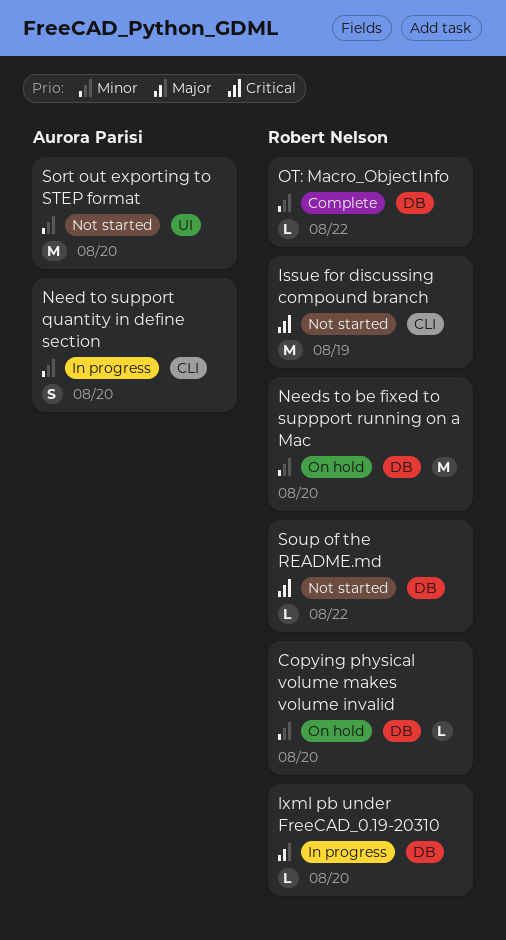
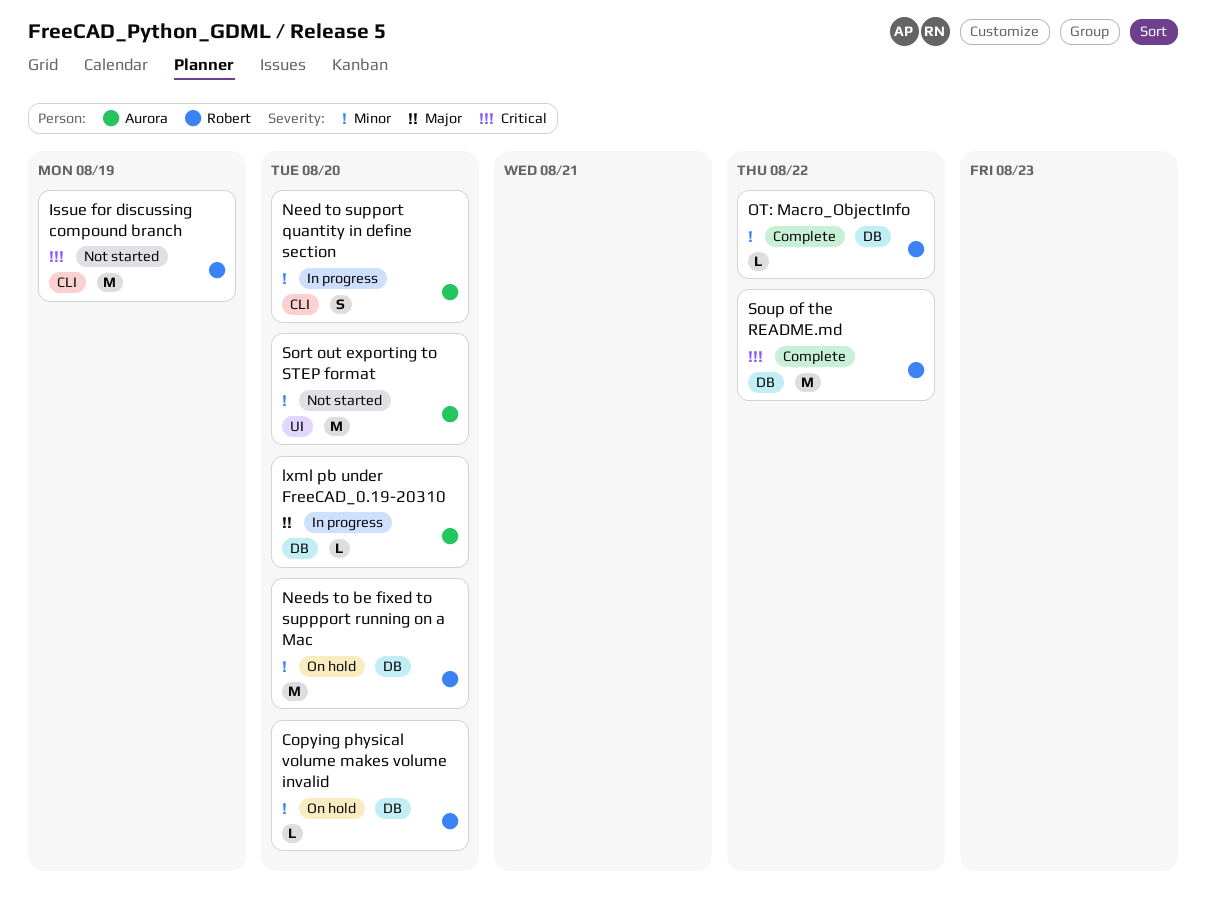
lxml pb under FreeCAD_0.19-20310, owner: Robert Nelson -> Aurora Parisi
Soup of the README.md, status: Not started -> Complete
Soup of the README.md, estimate: L -> M

